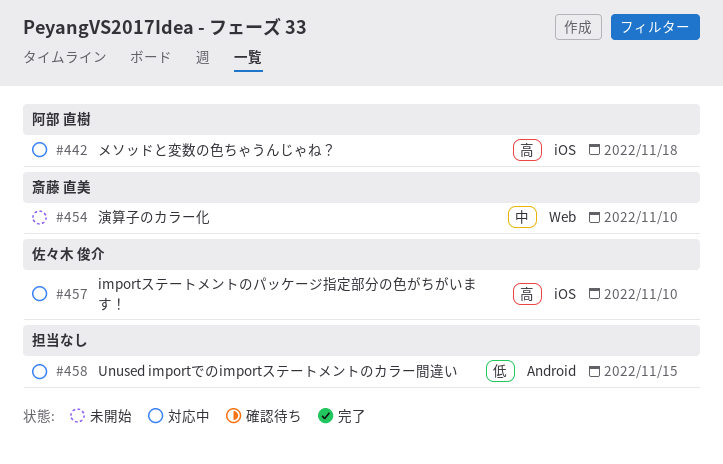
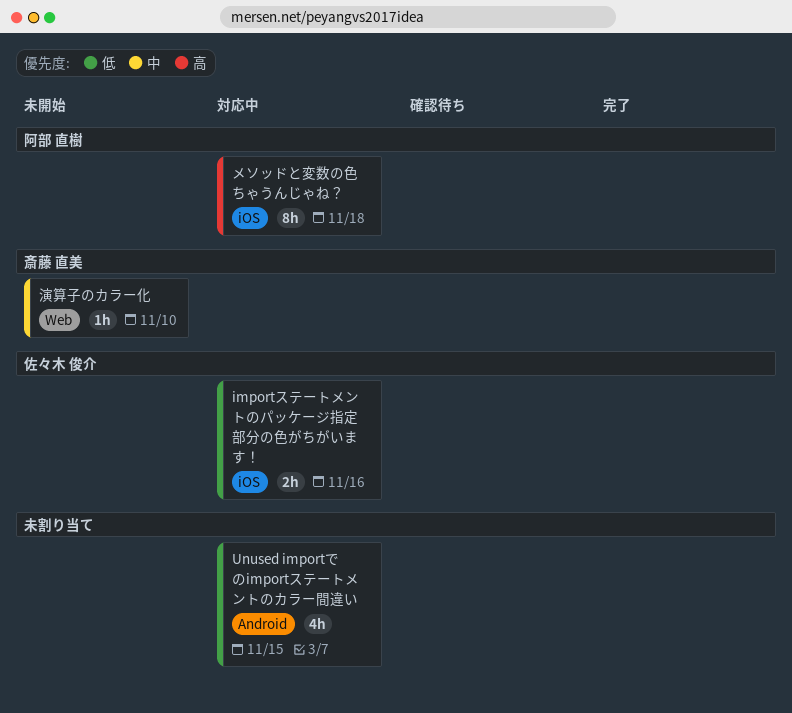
importステートメントのパッケージ指定部分の色がちがいます！, priority: 高 -> 低
importステートメントのパッケージ指定部分の色がちがいます！, due: Nov 10 -> Nov 16

